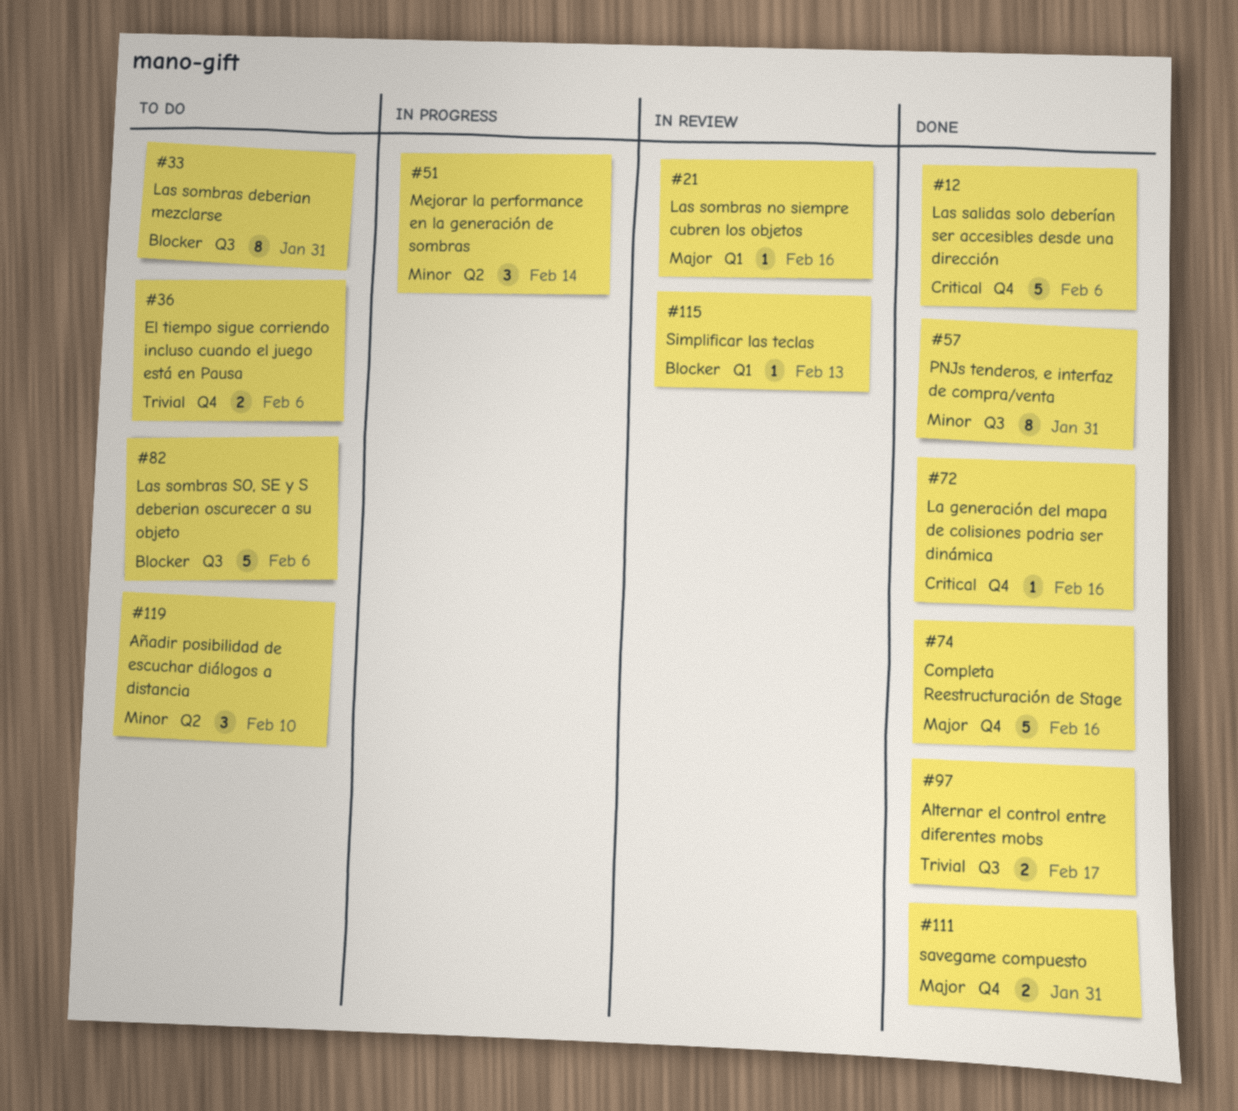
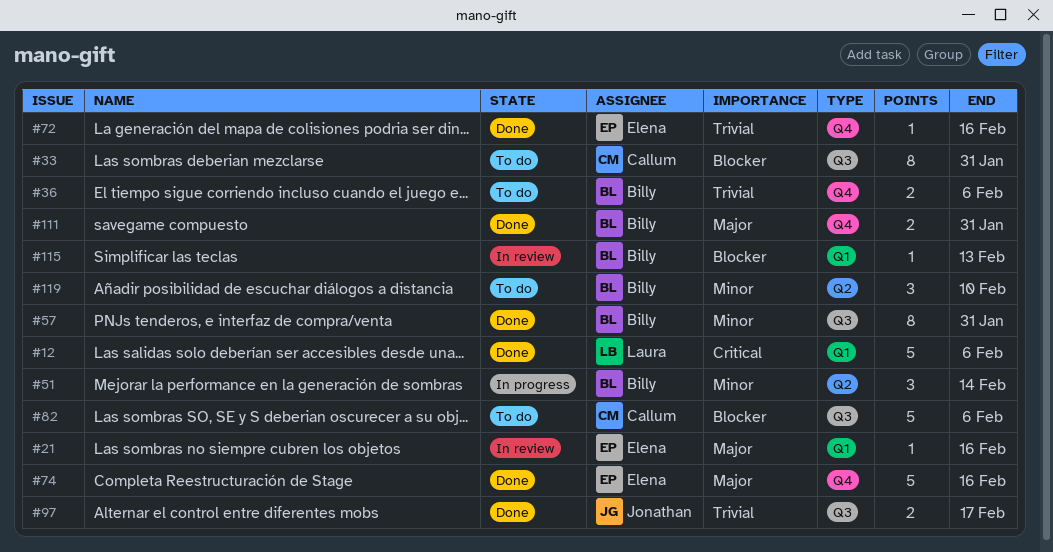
#12, label: Q4 -> Q1
#72, priority: Critical -> Trivial

